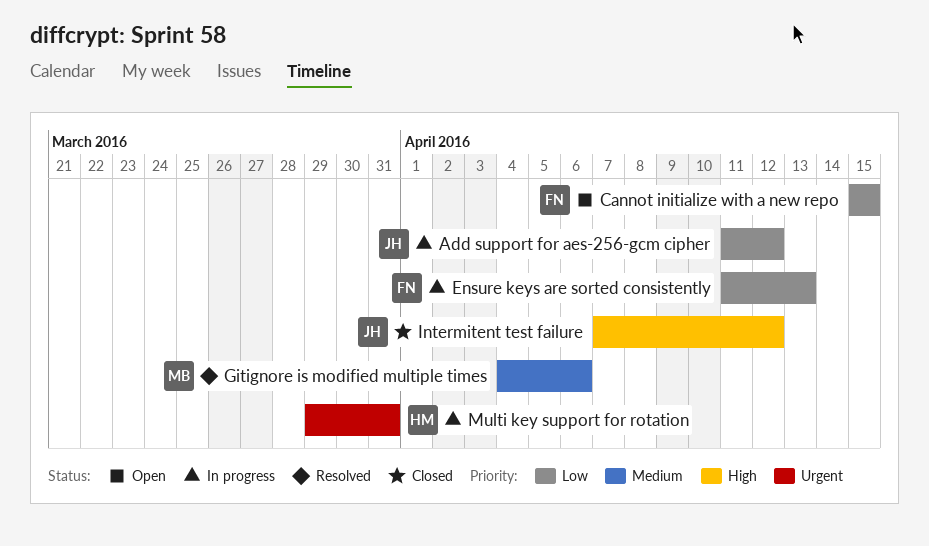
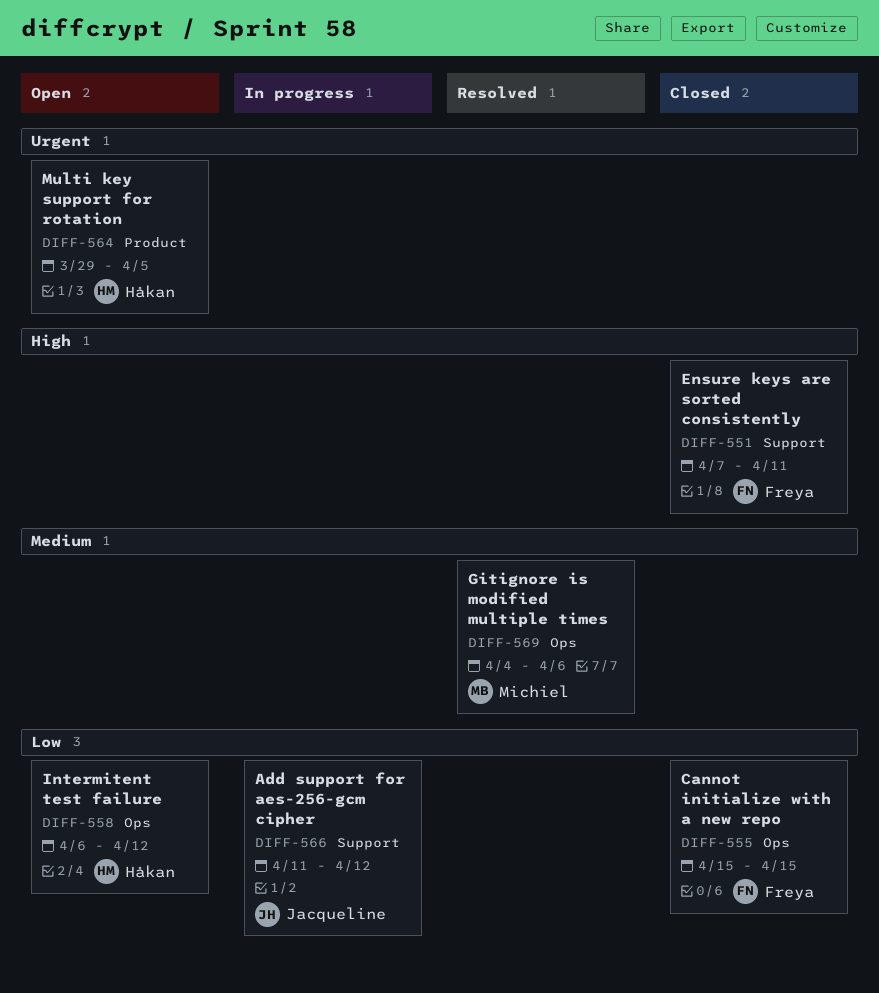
Cannot initialize with a new repo, status: Open -> Closed
Ensure keys are sorted consistently, status: In progress -> Closed
Ensure keys are sorted consistently, priority: Low -> High
Ensure keys are sorted consistently, start: Apr 11 -> Apr 7
Ensure keys are sorted consistently, due: Apr 13 -> Apr 11
Intermitent test failure, status: Closed -> Open
Intermitent test failure, owner: Jacqueline -> Håkan
Intermitent test failure, priority: High -> Low
Intermitent test failure, start: Apr 7 -> Apr 6
Multi key support for rotation, status: In progress -> Open
Multi key support for rotation, due: Mar 31 -> Apr 5

